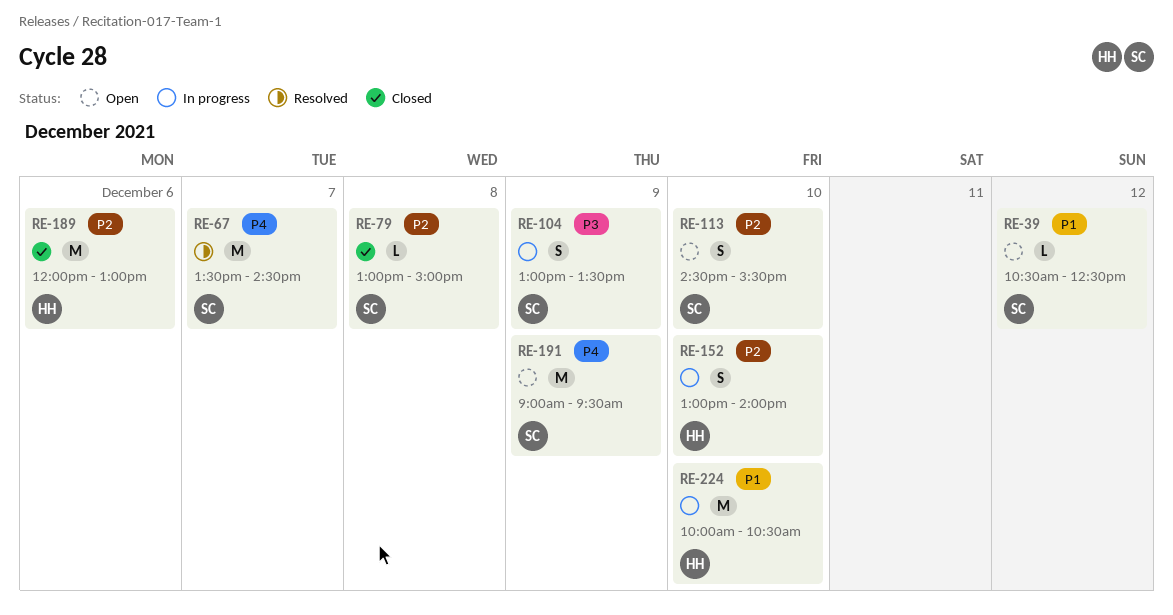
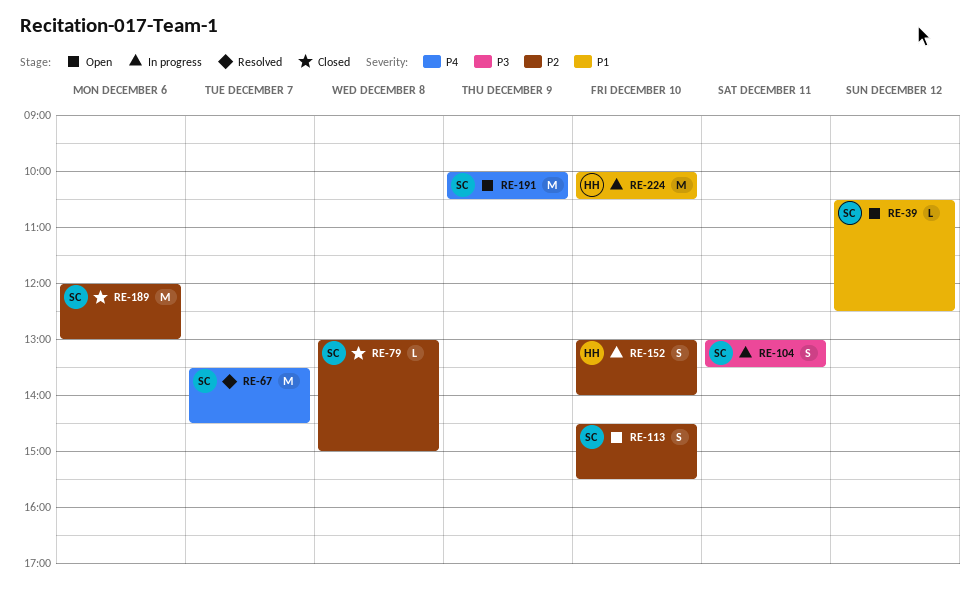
RE-104, day: Dec 9 -> Dec 11
RE-189, owner: HH -> SC
RE-191, begins: 09:00 -> 10:00
RE-191, ends: 09:30 -> 10:30

